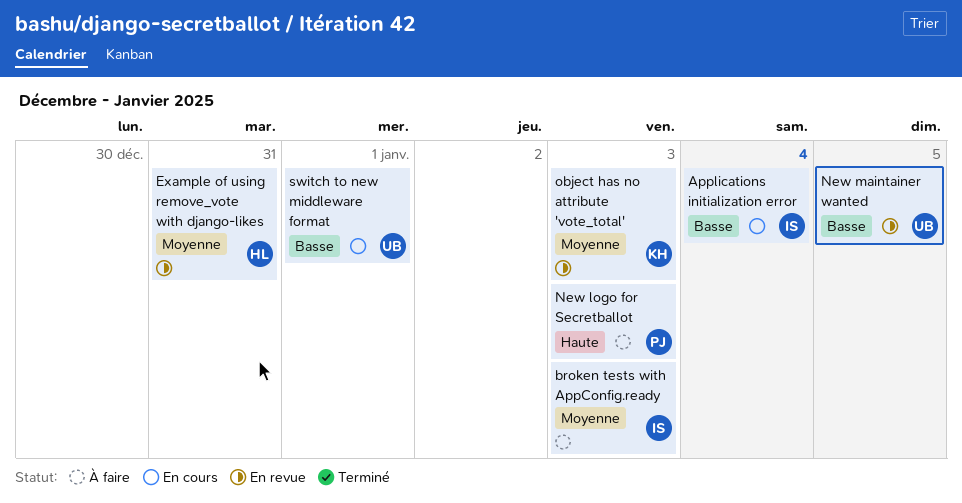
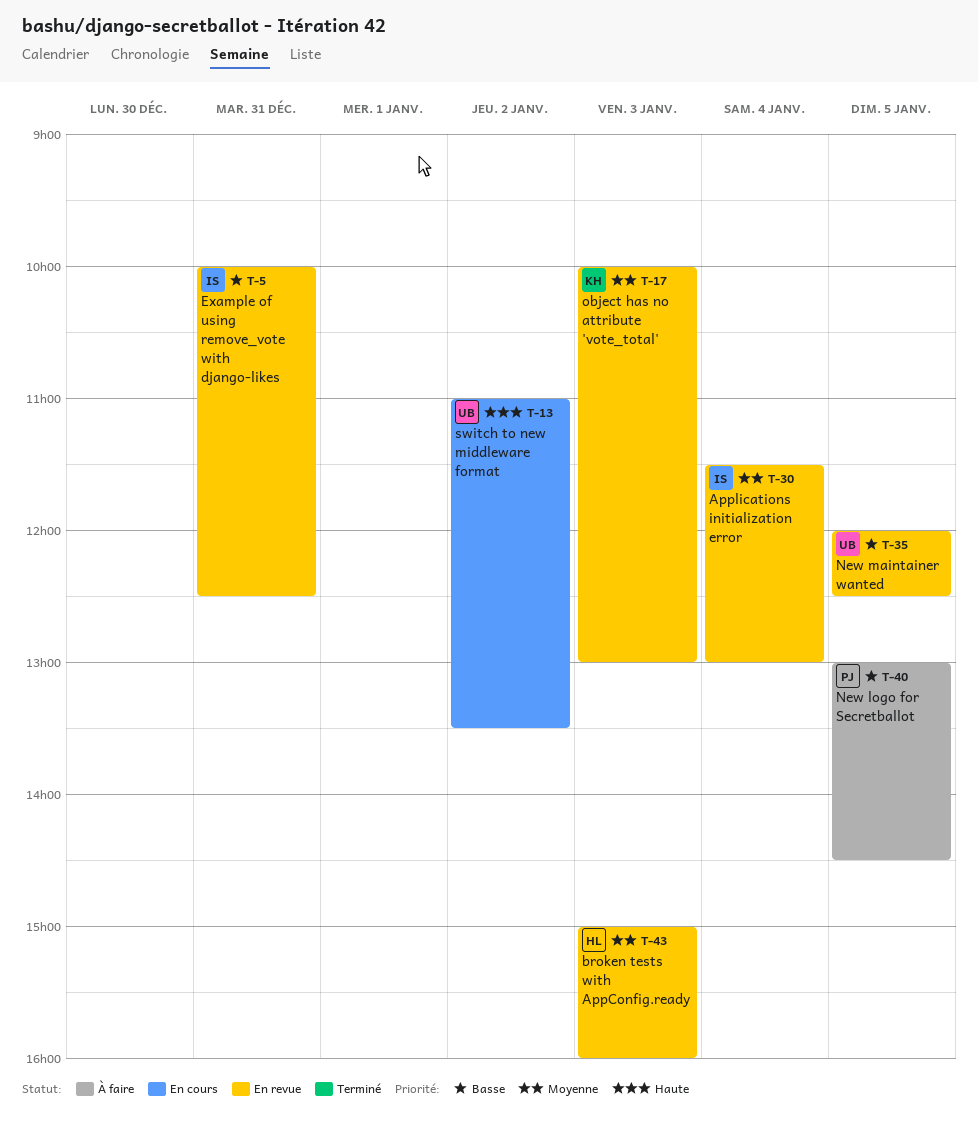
Applications initialization error, status: En cours -> En revue
Applications initialization error, priority: Basse -> Moyenne
broken tests with AppConfig.ready, status: À faire -> En revue
broken tests with AppConfig.ready, owner: IS -> HL
Example of using remove_vote with django-likes, owner: HL -> IS
Example of using remove_vote with django-likes, priority: Moyenne -> Basse
New logo for Secretballot, priority: Haute -> Basse
New logo for Secretballot, day: Jan 3 -> Jan 5
switch to new middleware format, priority: Basse -> Haute
switch to new middleware format, day: Jan 1 -> Jan 2

